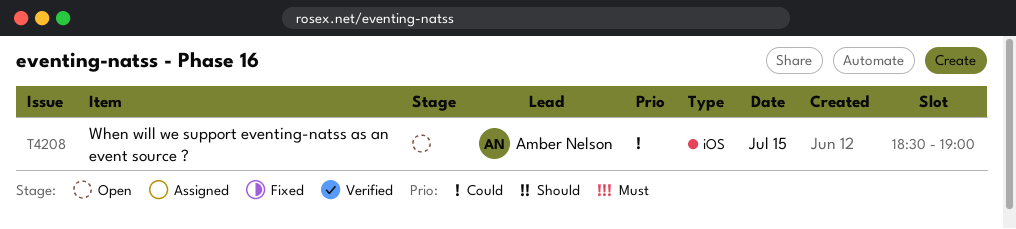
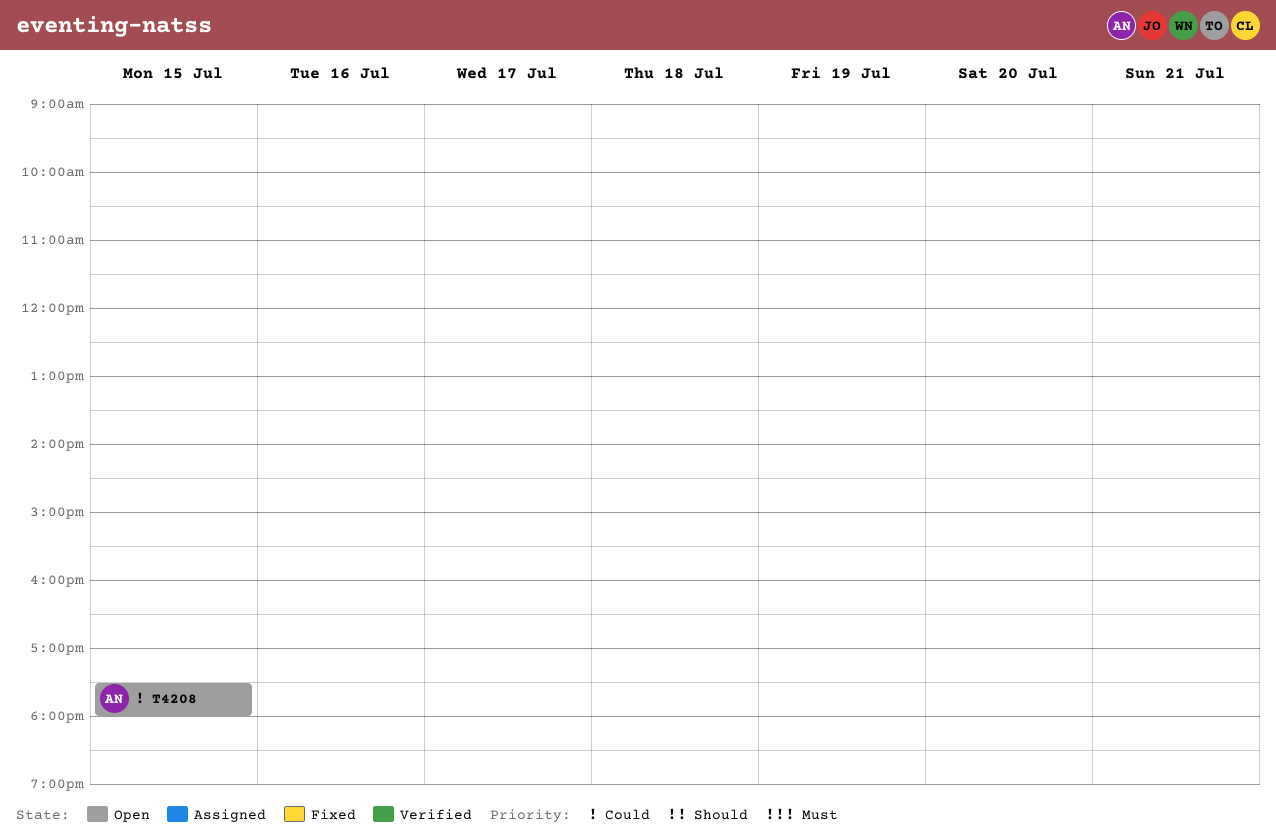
T4208, begins: 18:30 -> 17:30
T4208, ends: 19:00 -> 18:00

